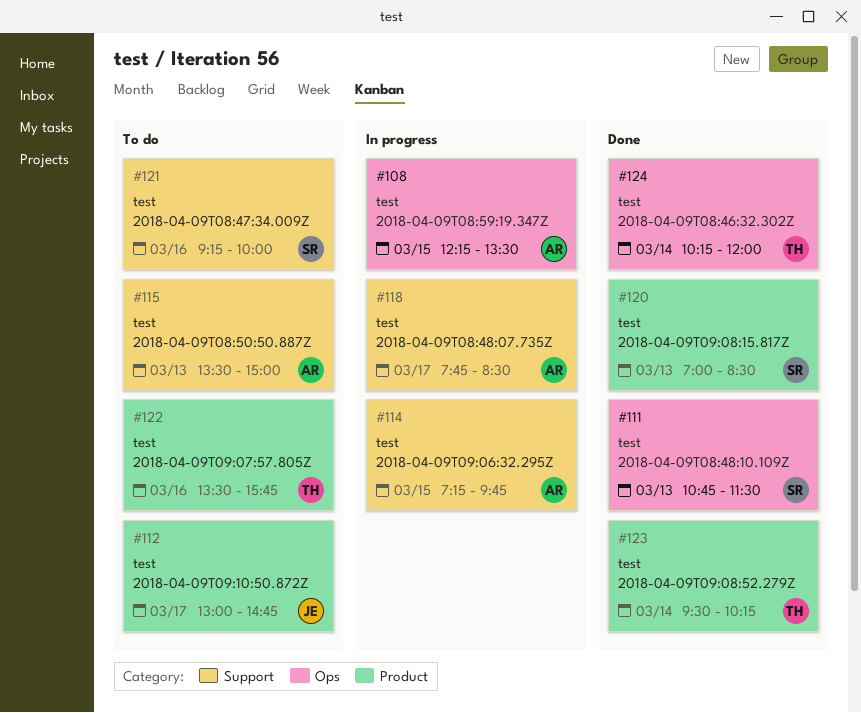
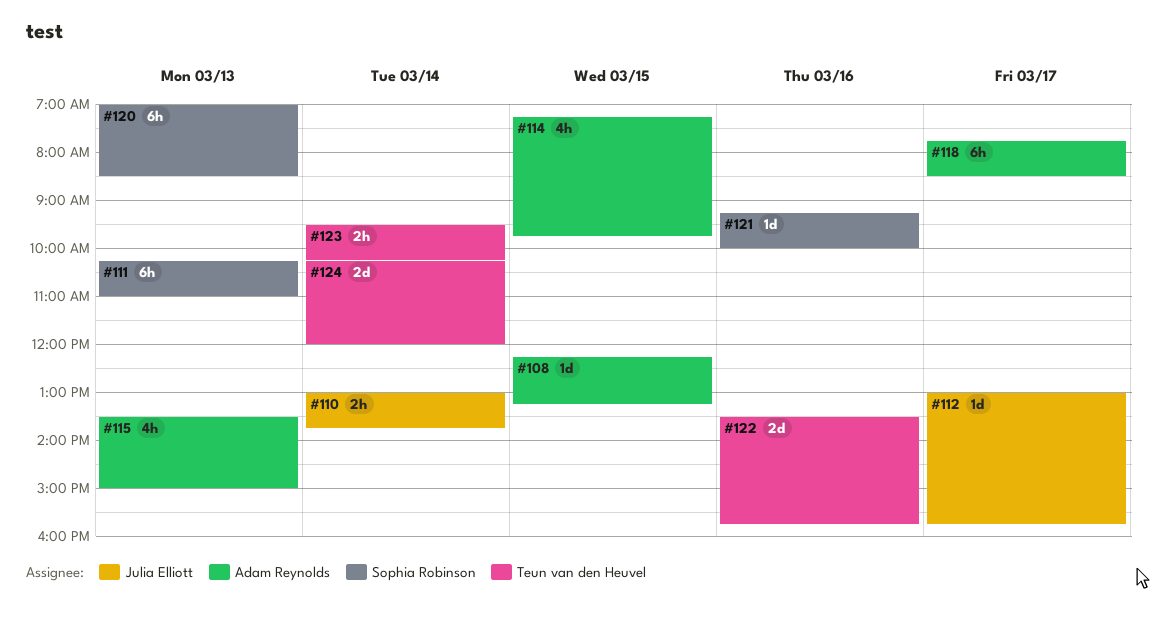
#108, ends: 13:30 -> 13:15
#110: none -> present
#111, begins: 10:45 -> 10:15
#111, ends: 11:30 -> 11:00
#112, ends: 14:45 -> 15:45

